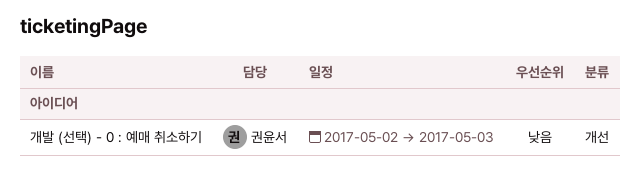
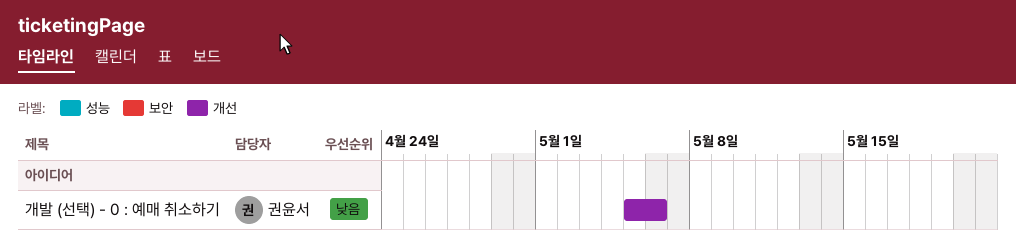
개발 (선택) - 0 : 예매 취소하기, start: May 2 -> May 5
개발 (선택) - 0 : 예매 취소하기, due: May 3 -> May 6

